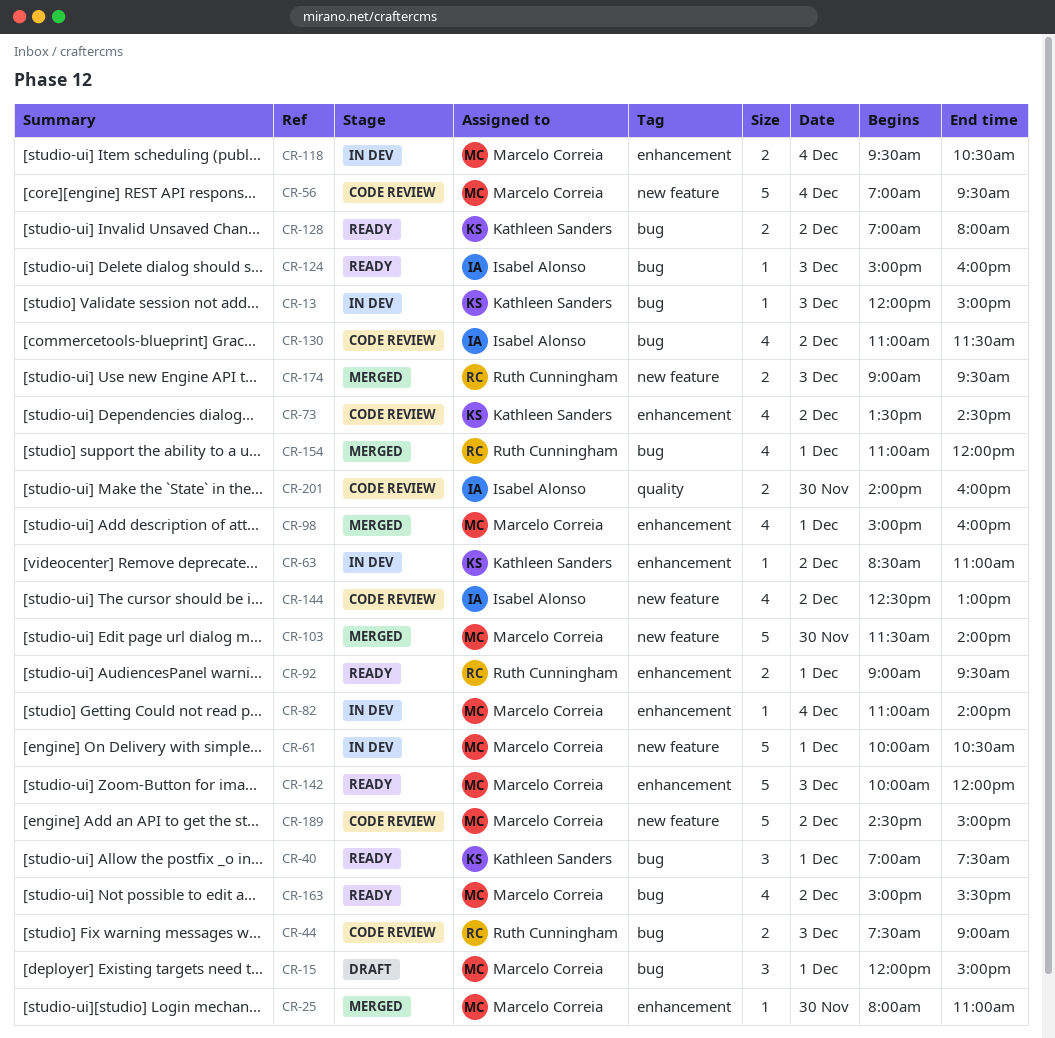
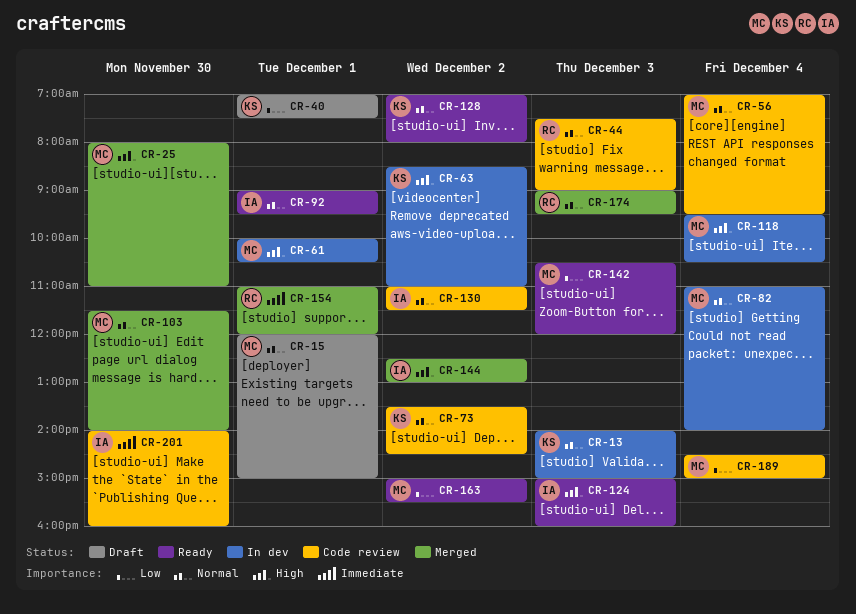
CR-13, begins: 12:00 -> 14:00
CR-40, status: Ready -> Draft
CR-92, owner: Ruth Cunningham -> Isabel Alonso
CR-98: present -> none
CR-142, begins: 10:00 -> 10:30
CR-144, status: Code review -> Merged
CR-189, day: Dec 2 -> Dec 4

